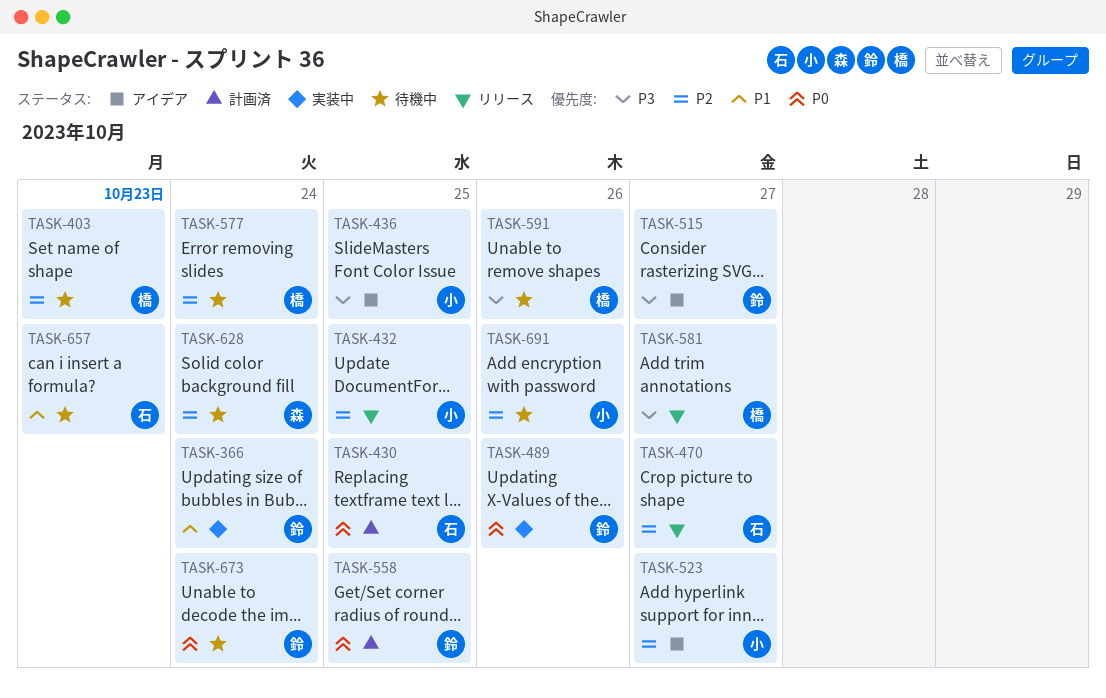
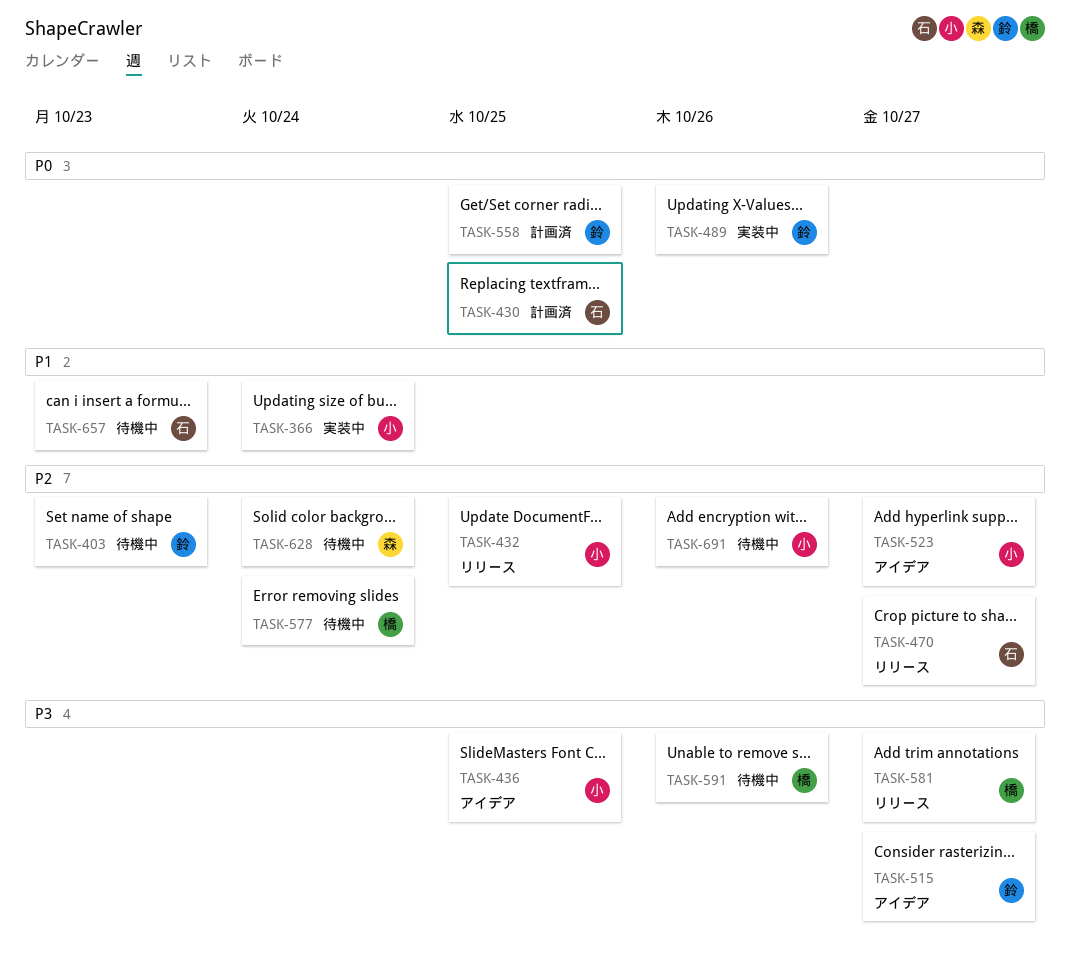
TASK-366, owner: 鈴 -> 小
TASK-403, owner: 橋 -> 鈴
TASK-673: present -> none

